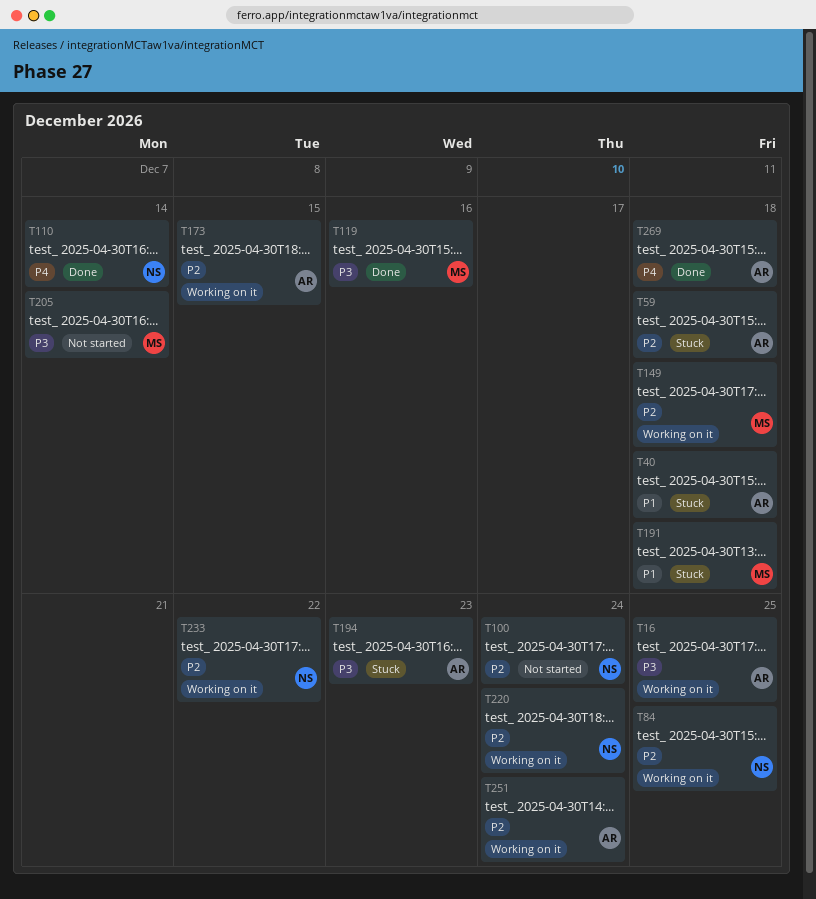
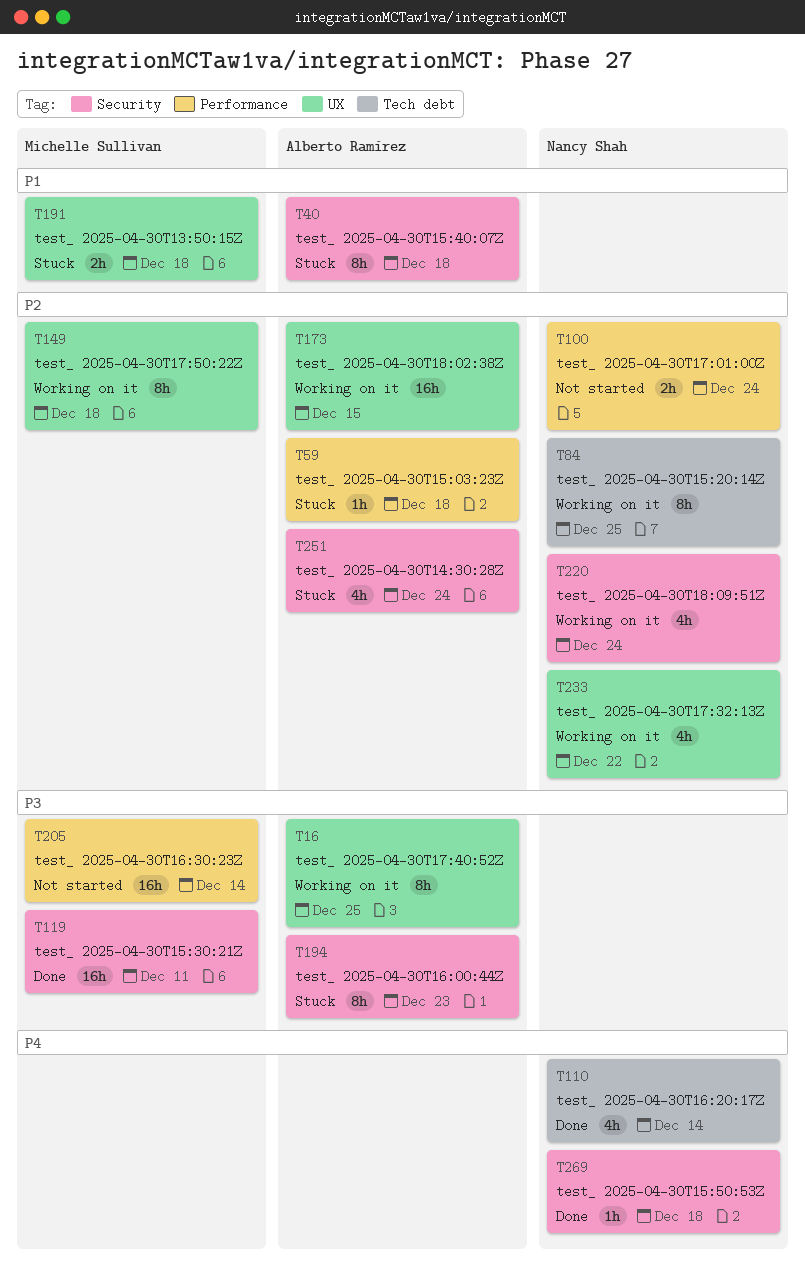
T119, due: Dec 16 -> Dec 11
T251, status: Working on it -> Stuck
T269, owner: Alberto Ramírez -> Nancy Shah

